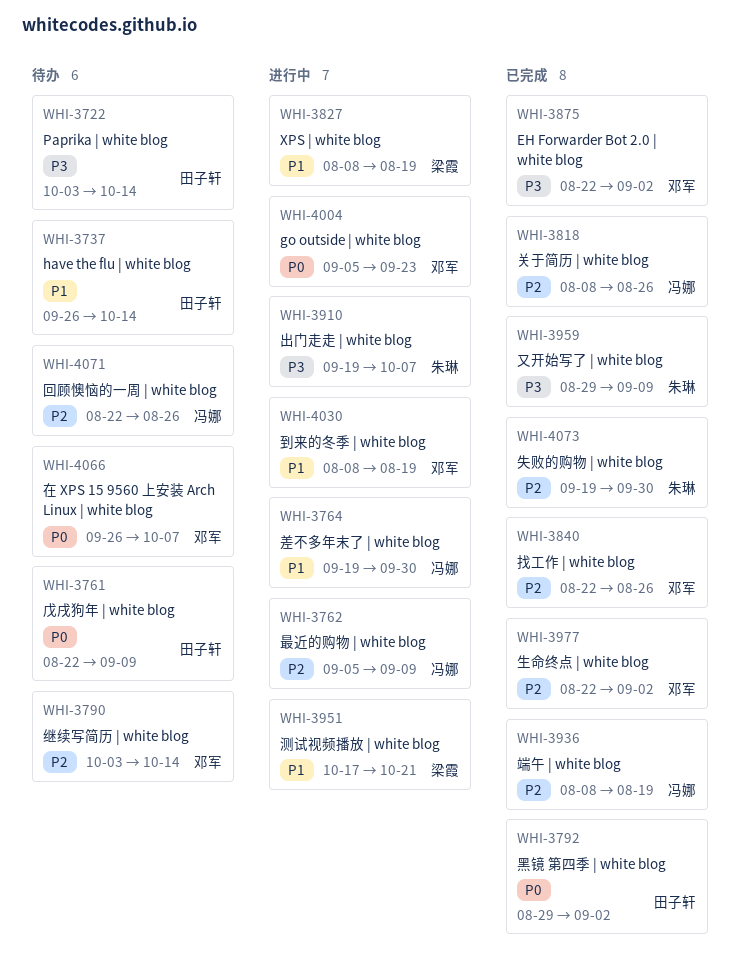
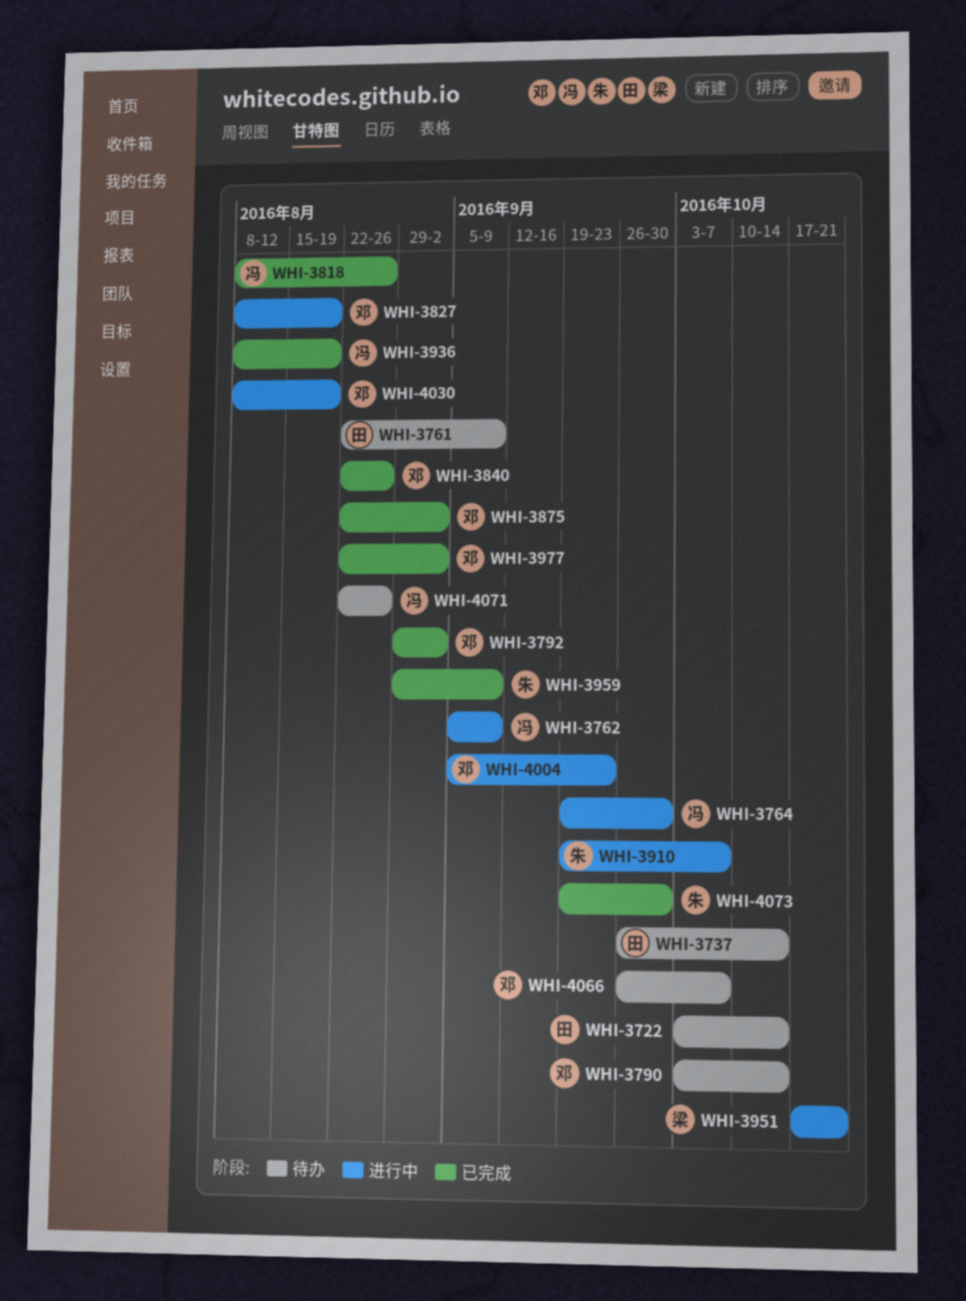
WHI-3792, owner: 田子轩 -> 邓军
WHI-3827, owner: 梁霞 -> 邓军

